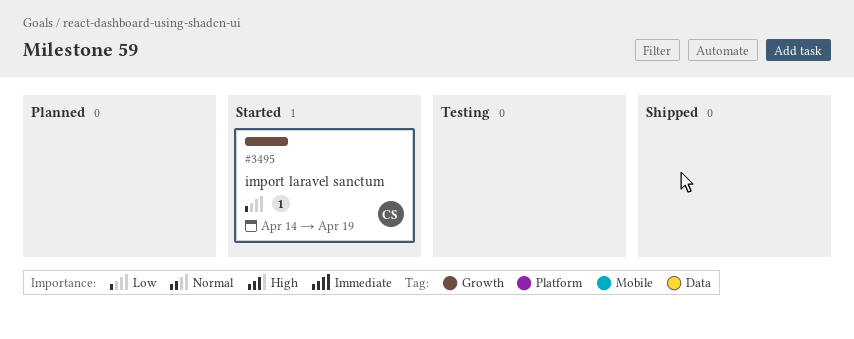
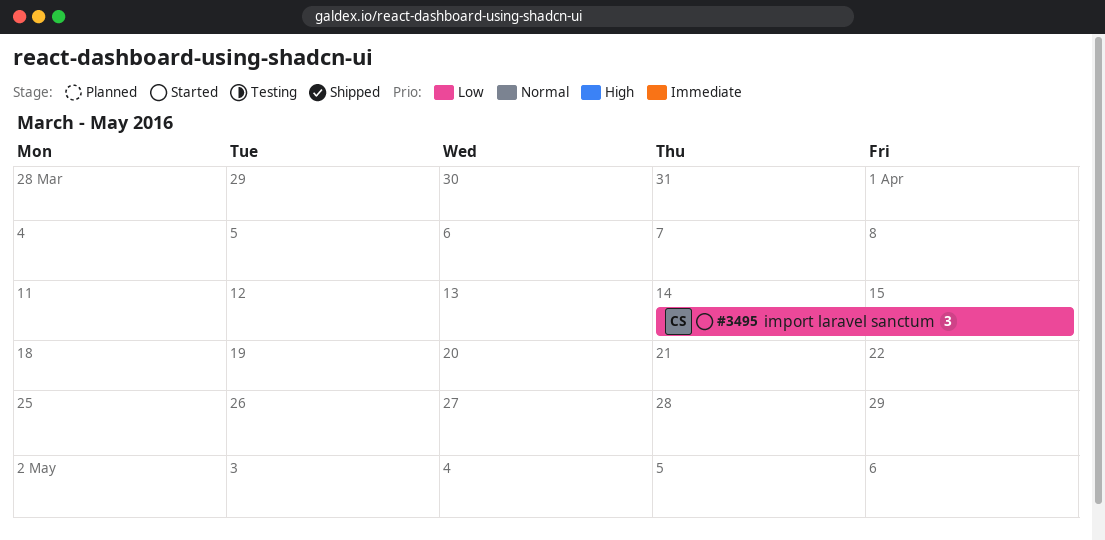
#3495, estimate: 1 -> 3
#3495, due: Apr 19 -> Apr 15

